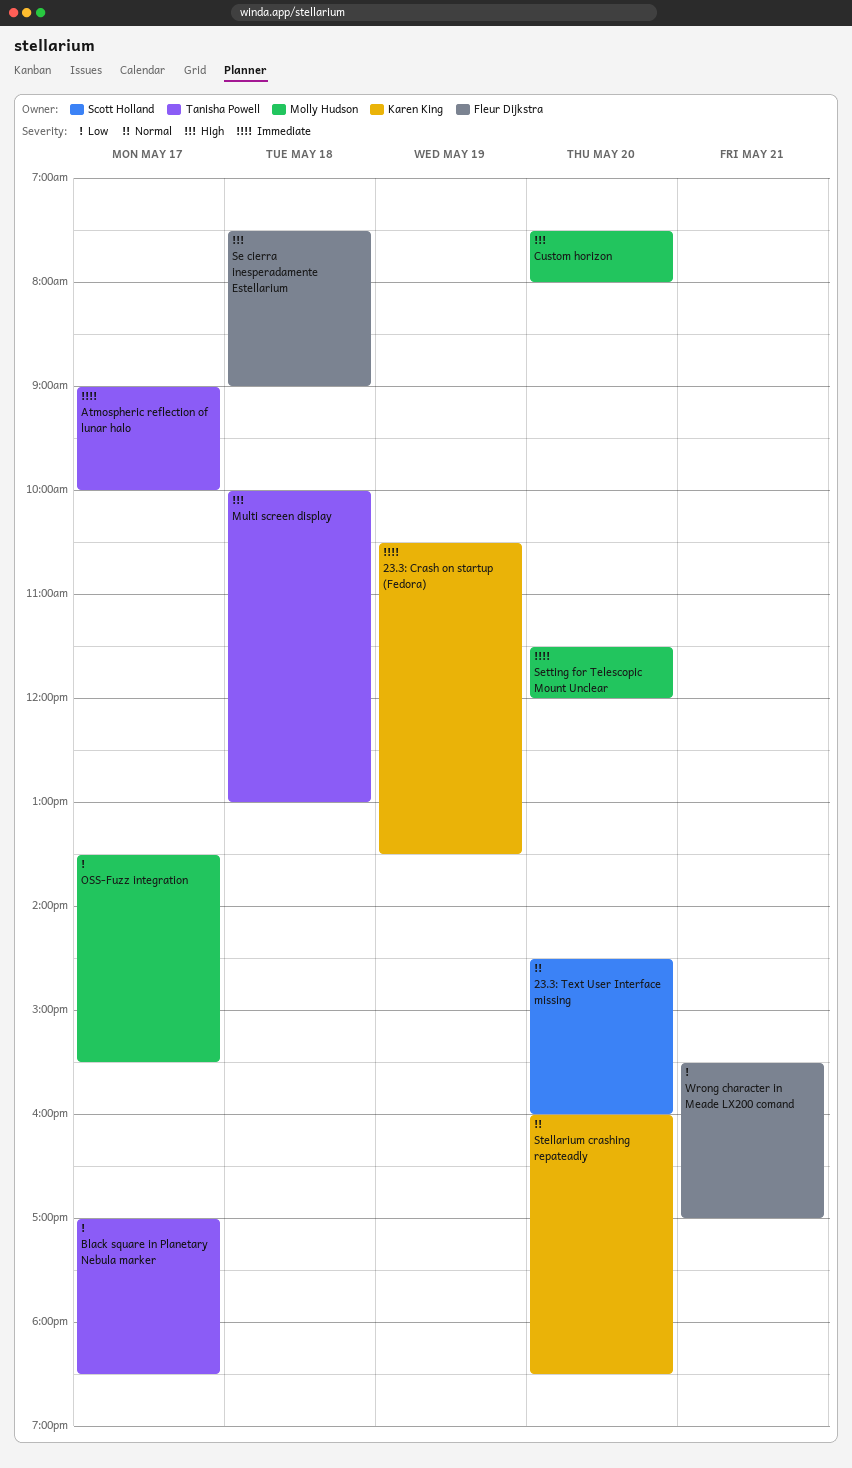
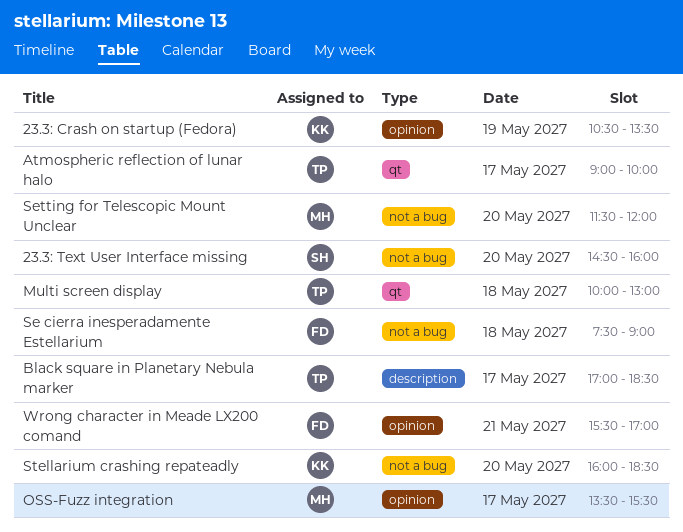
Custom horizon: present -> none

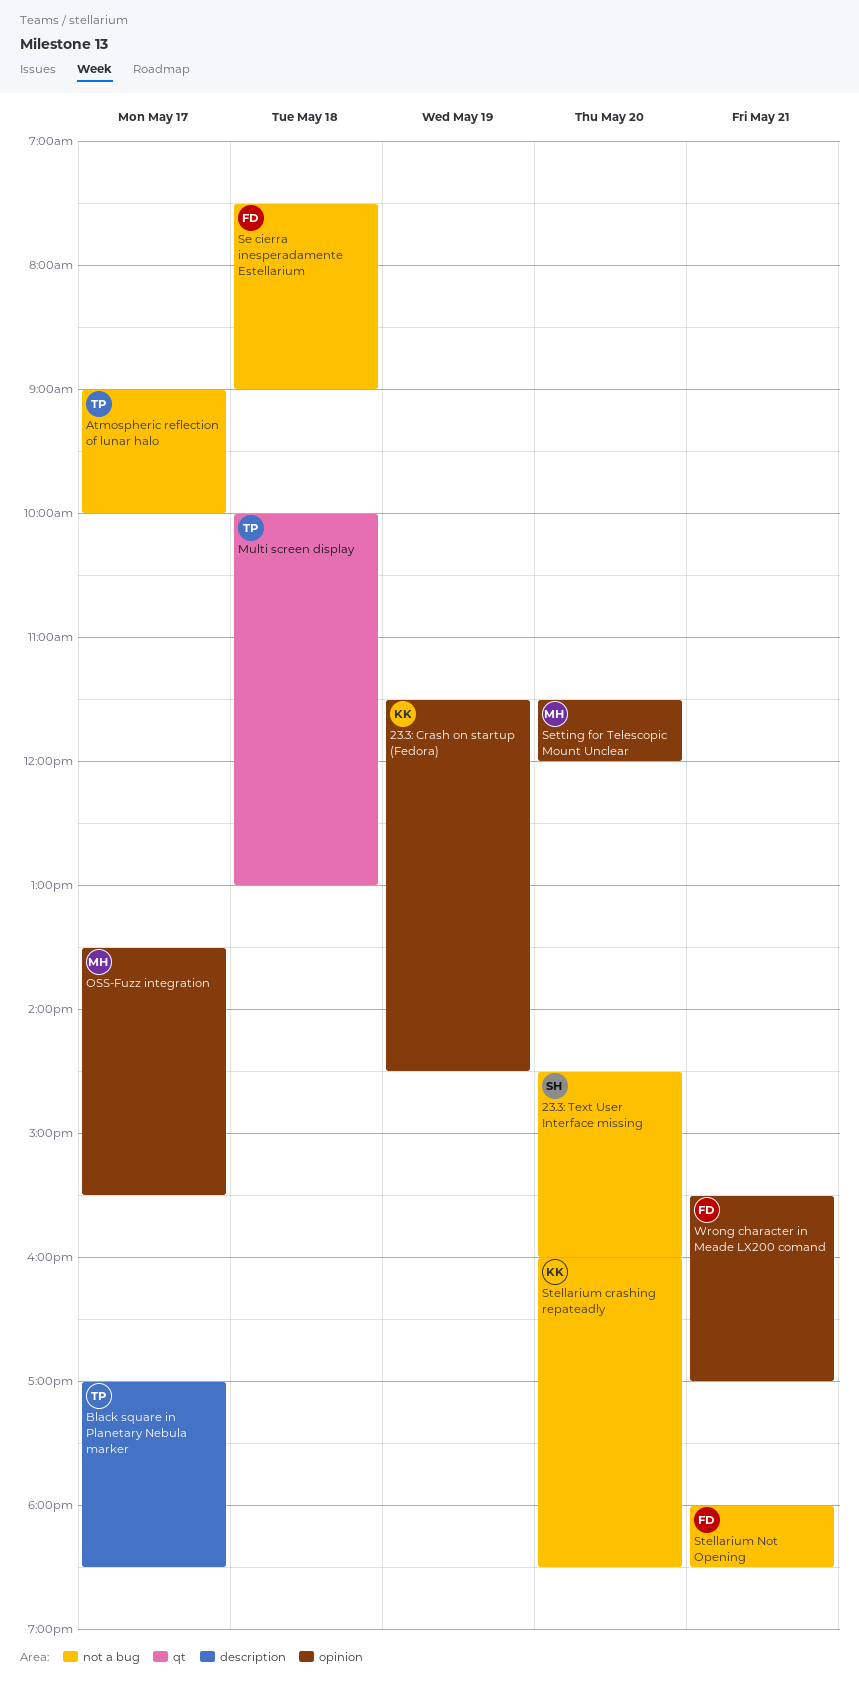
23.3: Crash on startup (Fedora), begins: 10:30 -> 11:30
23.3: Crash on startup (Fedora), ends: 13:30 -> 14:30
Atmospheric reflection of lunar halo, label: qt -> not a bug
Setting for Telescopic Mount Unclear, label: not a bug -> opinion
Stellarium Not Opening: none -> present

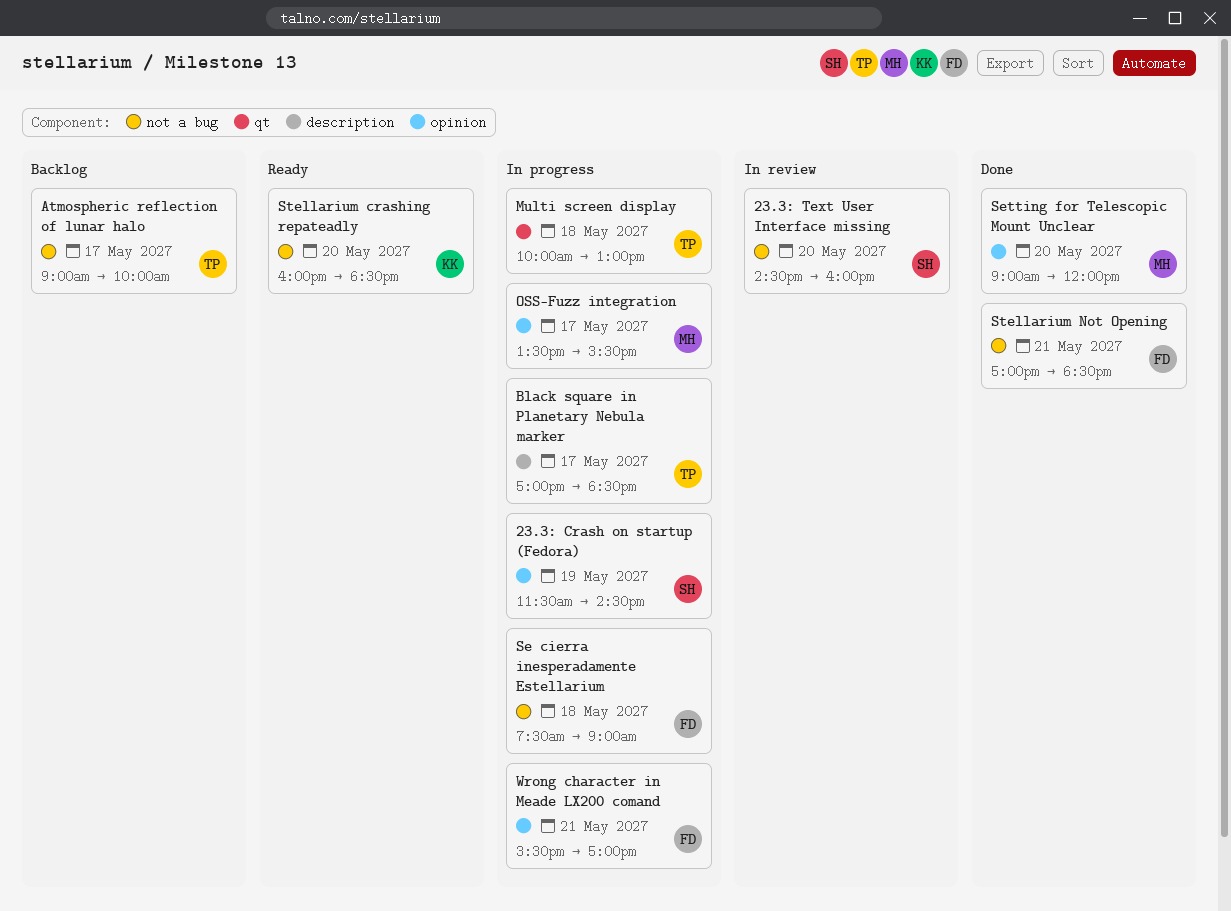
23.3: Crash on startup (Fedora), owner: KK -> SH
Setting for Telescopic Mount Unclear, begins: 11:30 -> 09:00
Stellarium Not Opening, begins: 18:00 -> 17:00

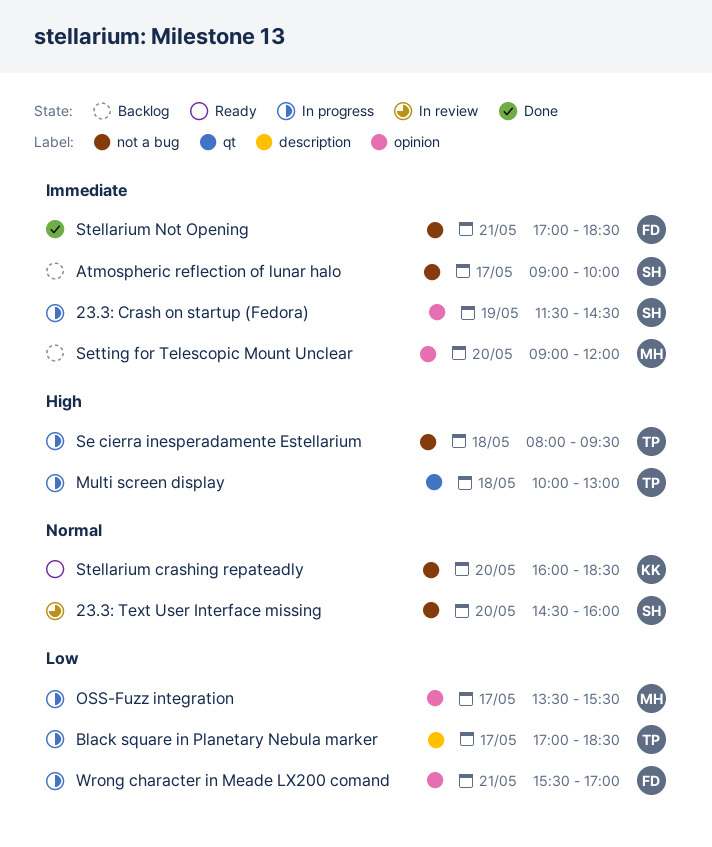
Atmospheric reflection of lunar halo, owner: TP -> SH
Se cierra inesperadamente Estellarium, owner: FD -> TP
Se cierra inesperadamente Estellarium, begins: 07:30 -> 08:00
Se cierra inesperadamente Estellarium, ends: 09:00 -> 09:30
Setting for Telescopic Mount Unclear, status: Done -> Backlog

